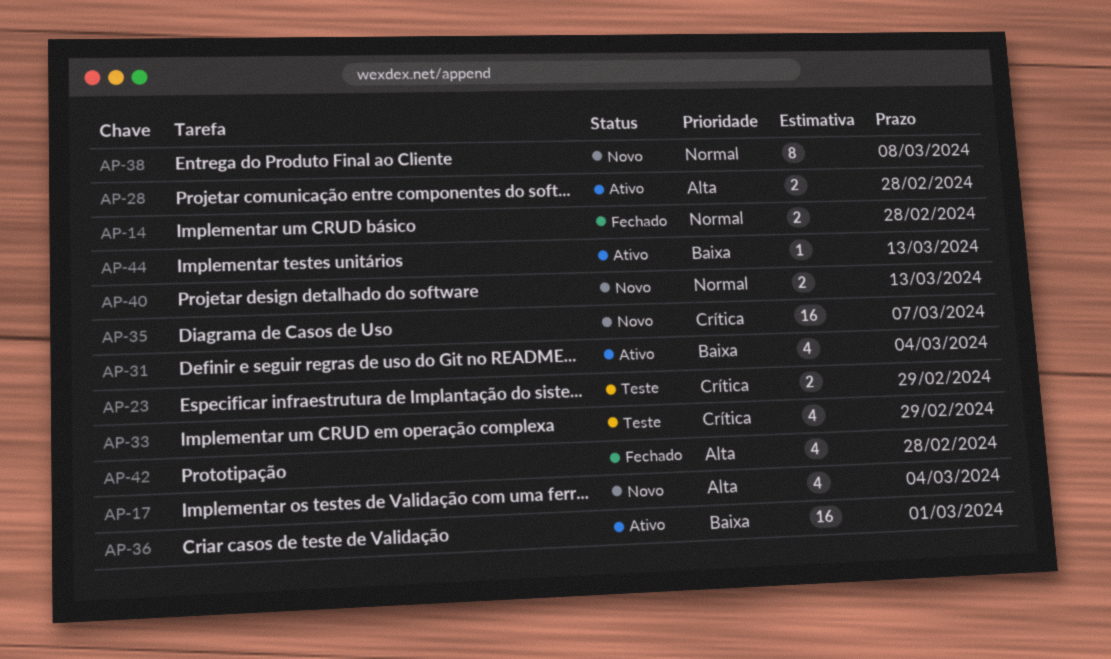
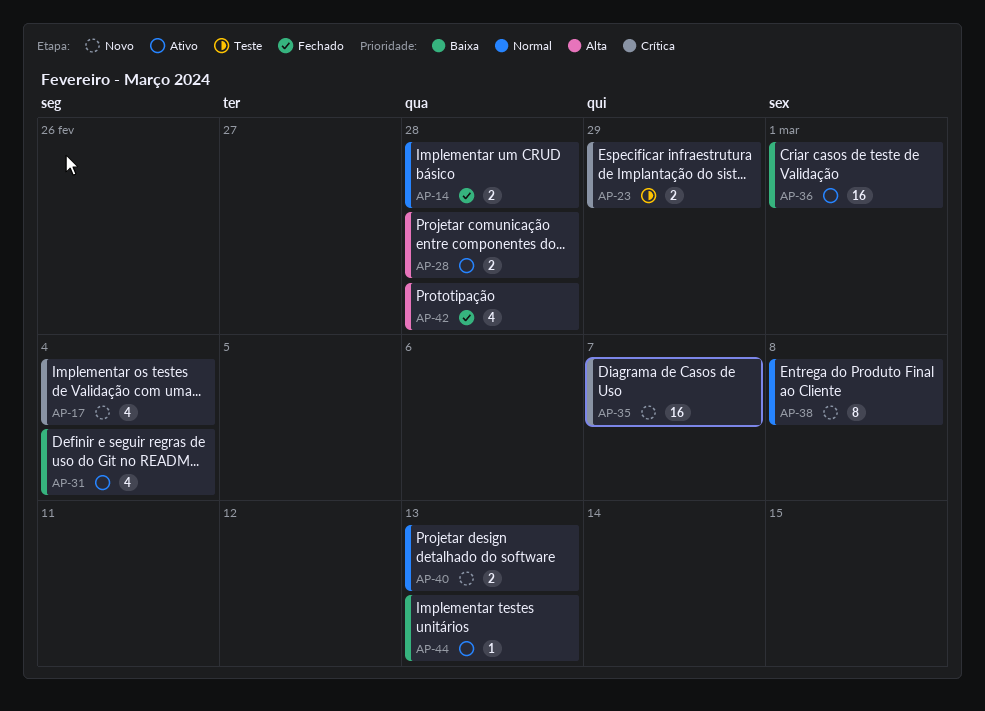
AP-17, priority: Alta -> Crítica
AP-33: present -> none

